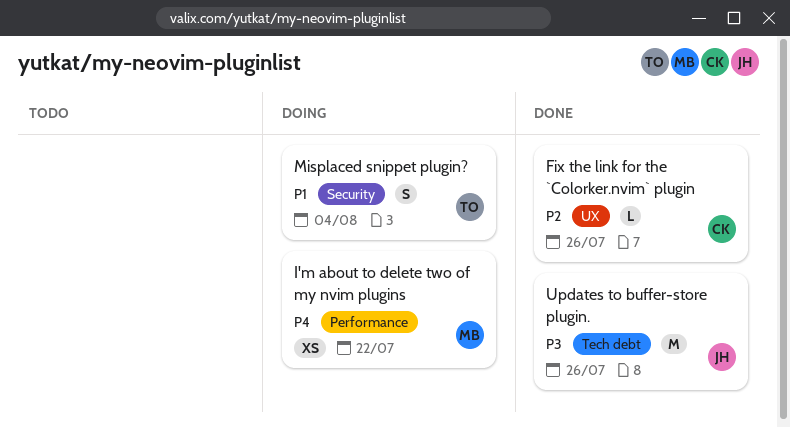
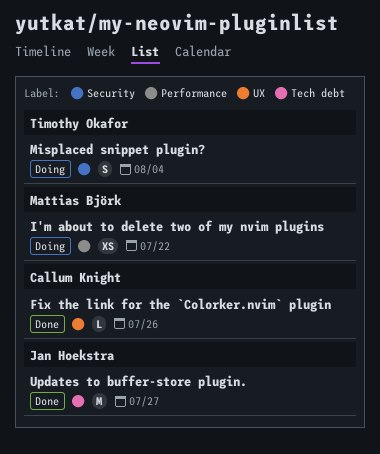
Updates to buffer-store plugin., due: Jul 26 -> Jul 27

